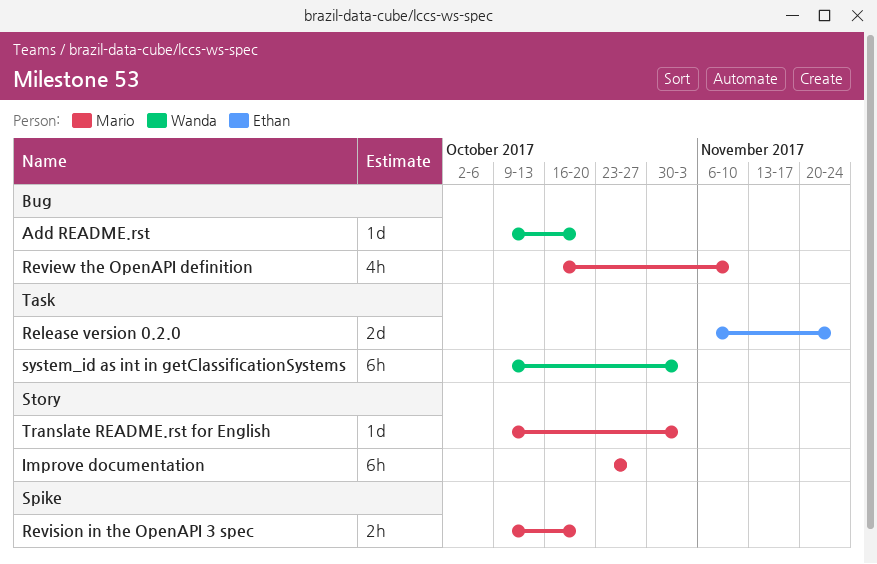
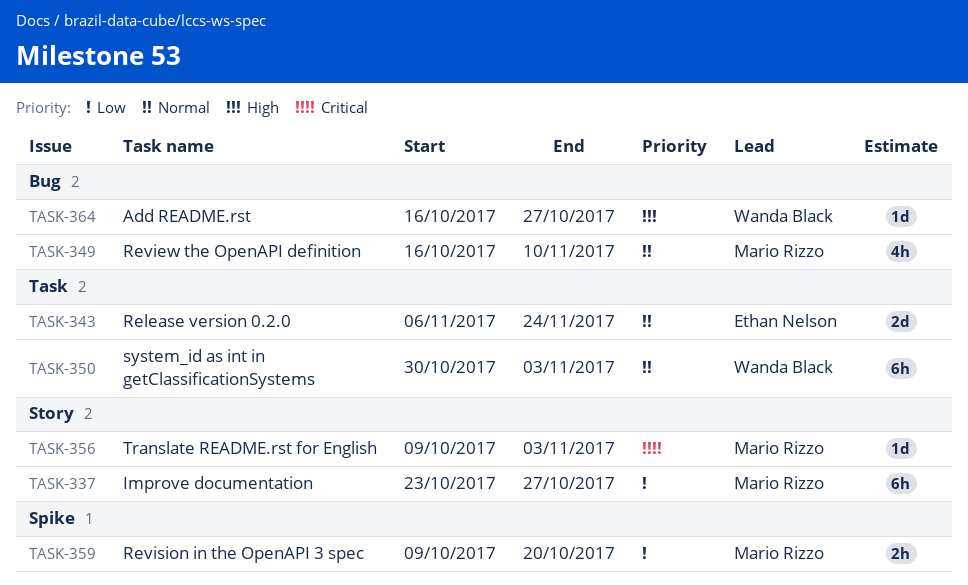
Add README.rst, start: Oct 9 -> Oct 16
Add README.rst, due: Oct 20 -> Oct 27
system_id as int in getClassificationSystems, start: Oct 9 -> Oct 30

